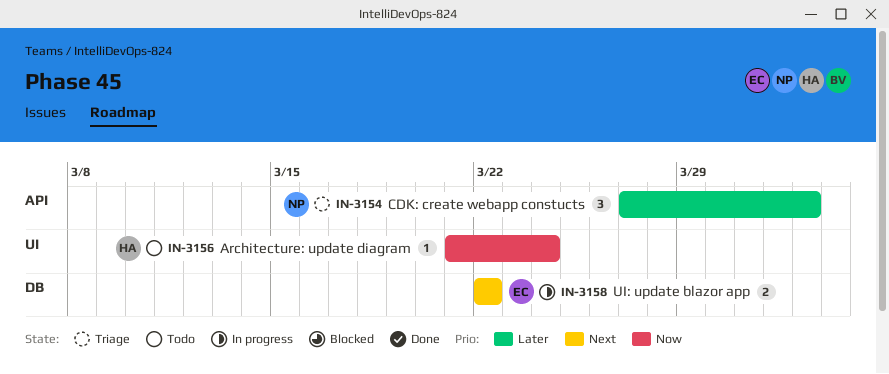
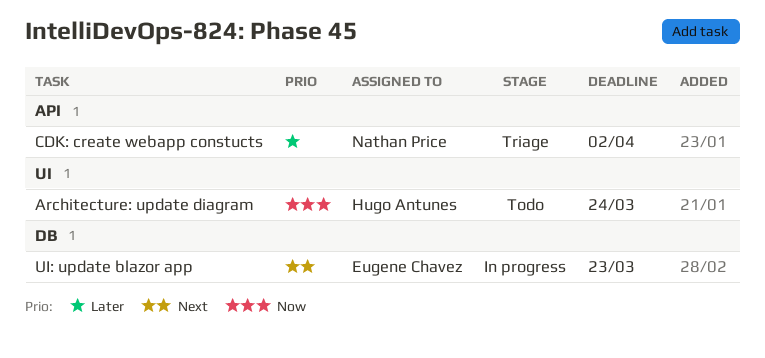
UI: update blazor app, due: Mar 22 -> Mar 23

